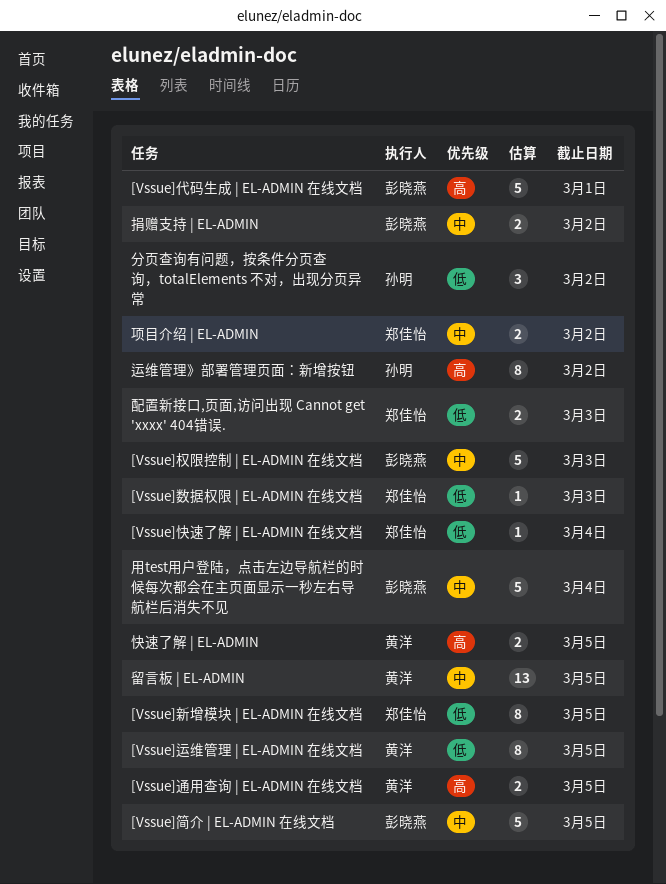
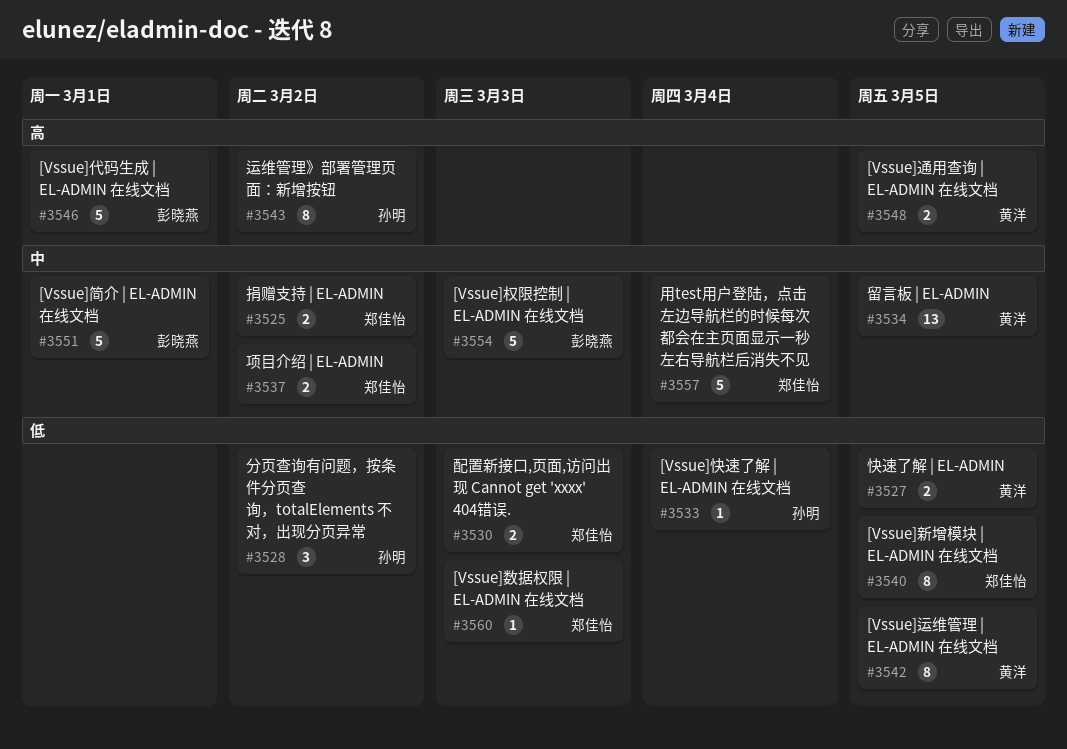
[Vssue]快速了解 | EL-ADMIN 在线文档, owner: 郑佳怡 -> 孙明
[Vssue]简介 | EL-ADMIN 在线文档, due: Mar 5 -> Mar 1
快速了解 | EL-ADMIN, priority: 高 -> 低
捐赠支持 | EL-ADMIN, owner: 彭晓燕 -> 郑佳怡
用test用户登陆，点击左边导航栏的时候每次都会在主页面显示一秒左右导航栏后消失不见, owner: 彭晓燕 -> 郑佳怡

